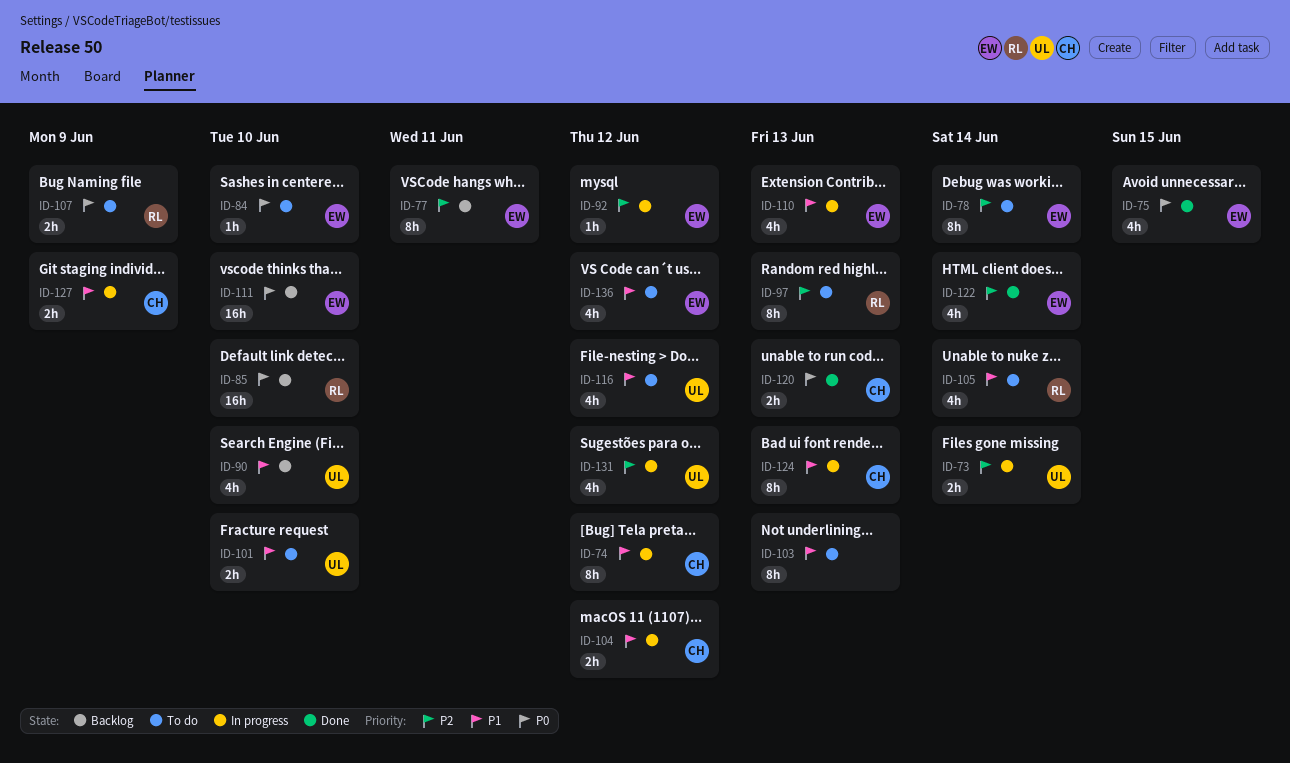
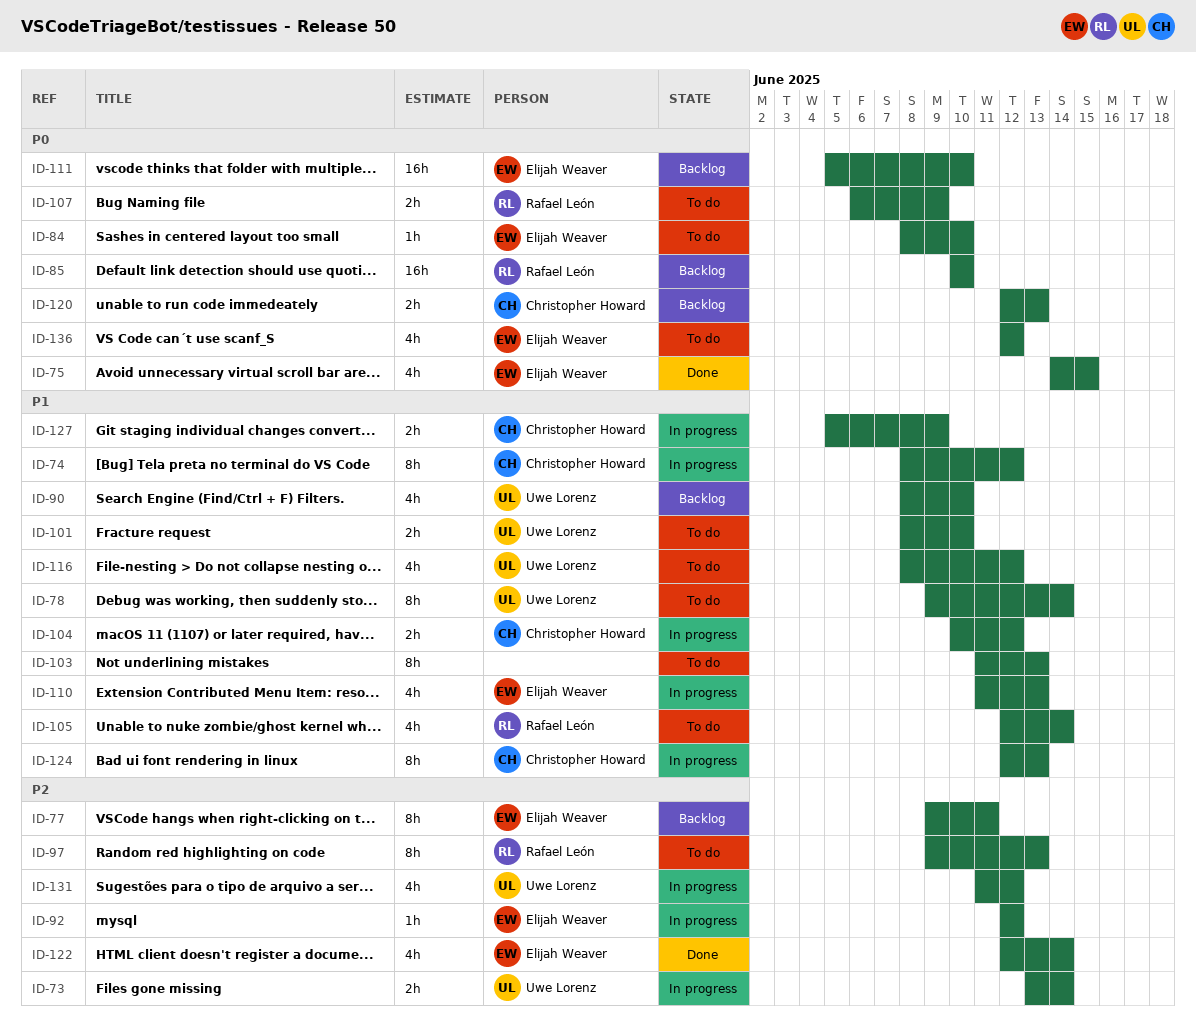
ID-78, owner: Elijah Weaver -> Uwe Lorenz
ID-78, priority: P2 -> P1
ID-120, status: Done -> Backlog
ID-136, priority: P1 -> P0

